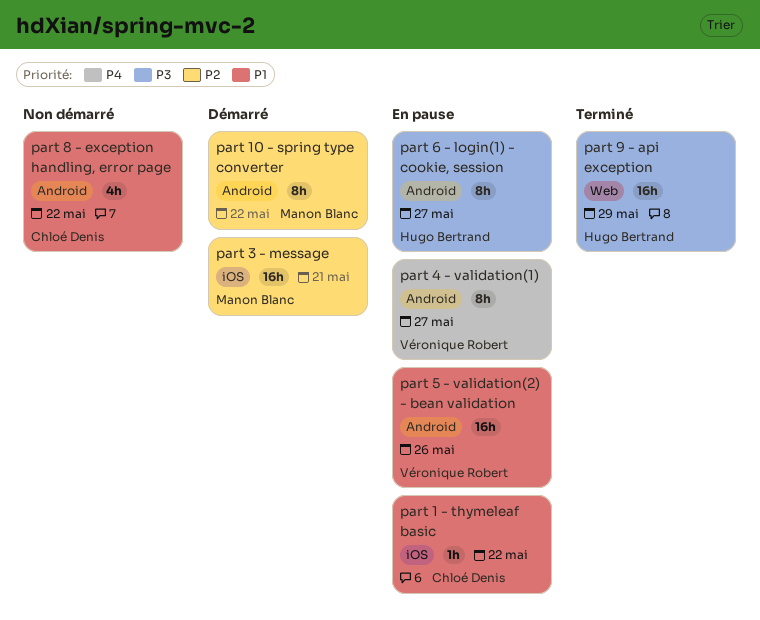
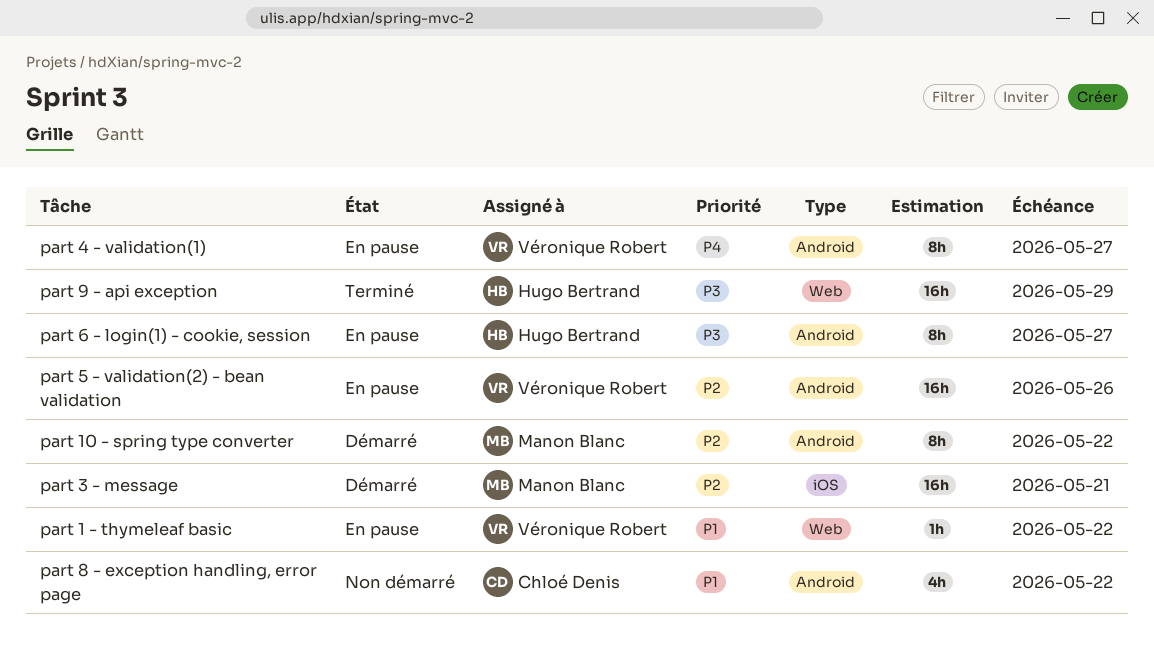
part 1 - thymeleaf basic, owner: Chloé Denis -> Véronique Robert
part 1 - thymeleaf basic, label: iOS -> Web
part 5 - validation(2) - bean validation, priority: P1 -> P2

